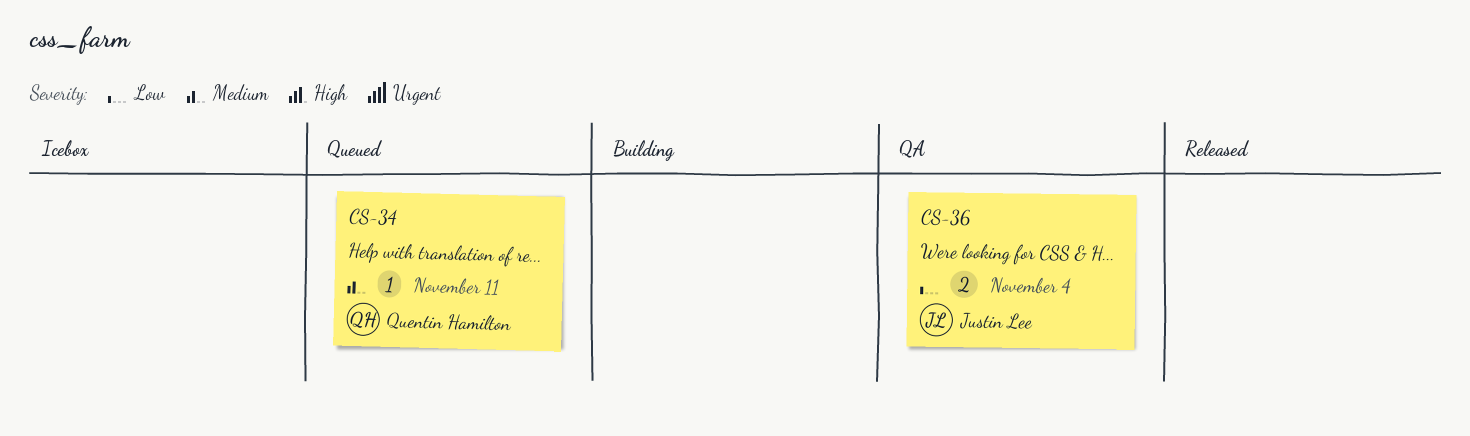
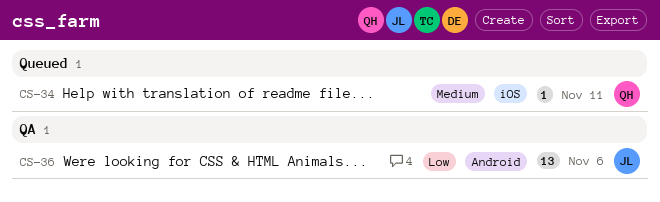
CS-36, estimate: 2 -> 13
CS-36, due: Nov 4 -> Nov 6

